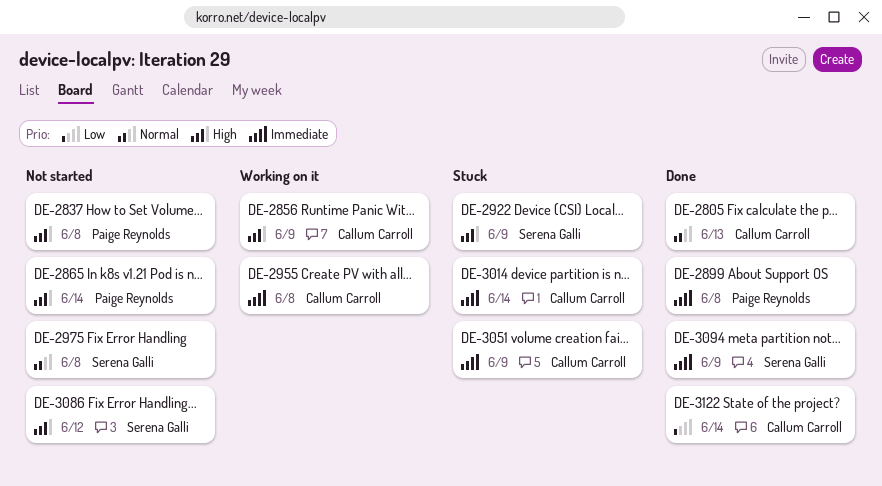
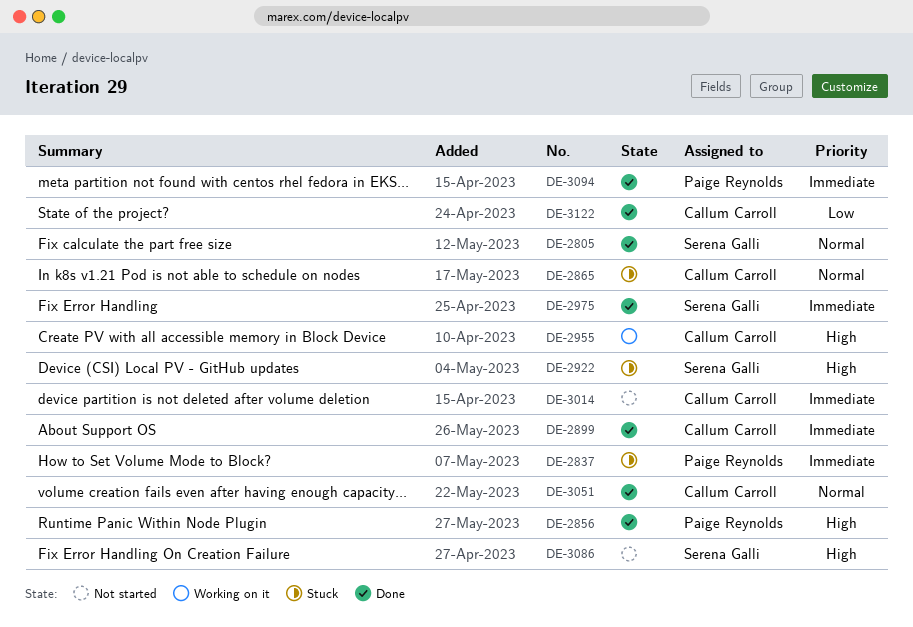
DE-2805, owner: Callum Carroll -> Serena Galli
DE-2837, status: Not started -> Stuck
DE-2837, priority: High -> Immediate
DE-2856, status: Working on it -> Done
DE-2856, owner: Callum Carroll -> Paige Reynolds
DE-2865, status: Not started -> Stuck
DE-2865, owner: Paige Reynolds -> Callum Carroll
DE-2865, priority: High -> Normal
DE-2899, owner: Paige Reynolds -> Callum Carroll
DE-2955, priority: Immediate -> High
DE-2975, status: Not started -> Done
DE-2975, priority: Normal -> Immediate
DE-3014, status: Stuck -> Not started
DE-3051, status: Stuck -> Done
DE-3051, priority: Immediate -> Normal
DE-3094, owner: Serena Galli -> Paige Reynolds

